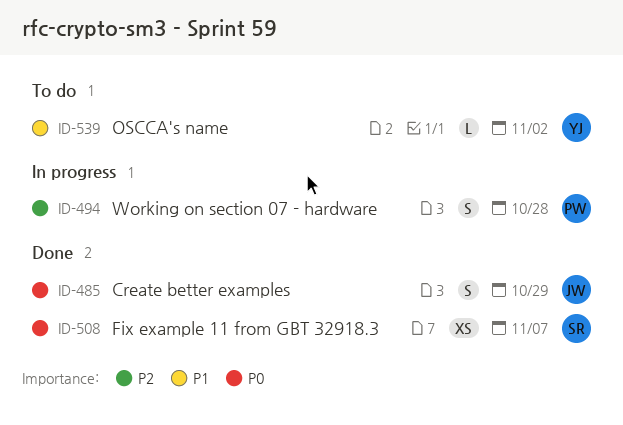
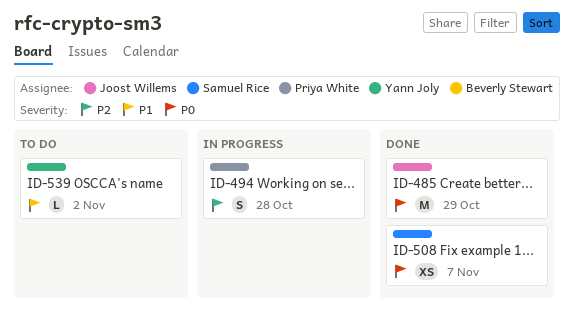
ID-485, estimate: S -> M

